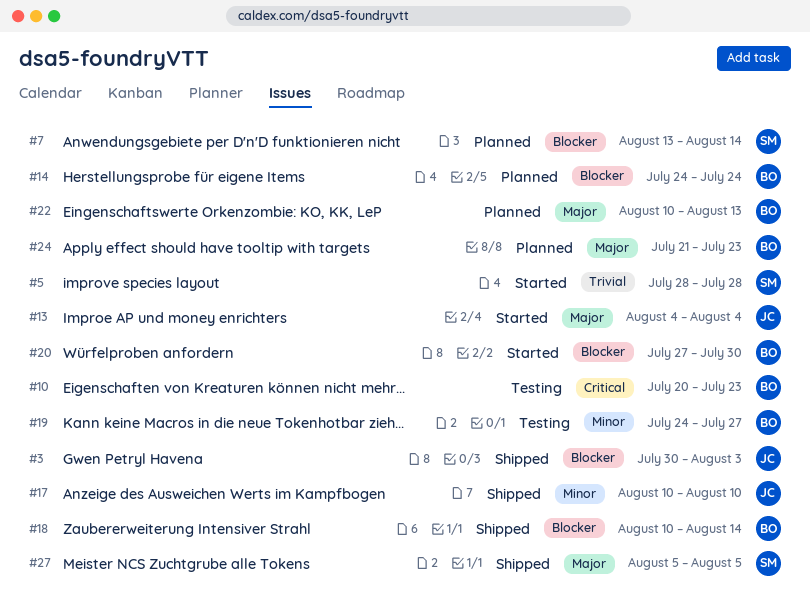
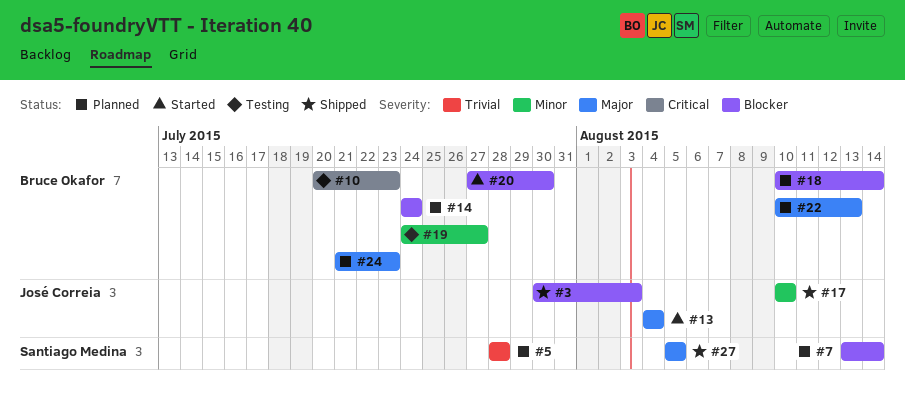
#5, status: Started -> Planned
#18, status: Shipped -> Planned

